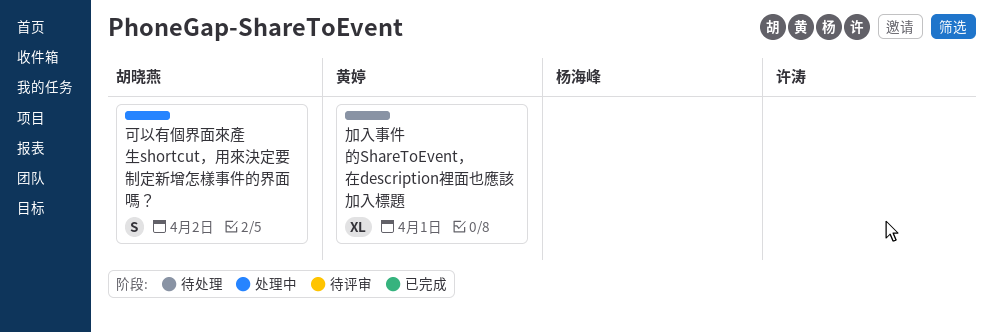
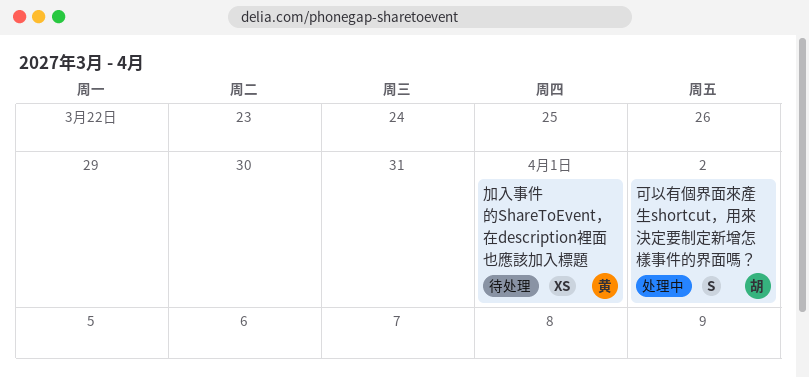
加入事件的ShareToEvent，在description裡面也應該加入標題, estimate: XL -> XS

